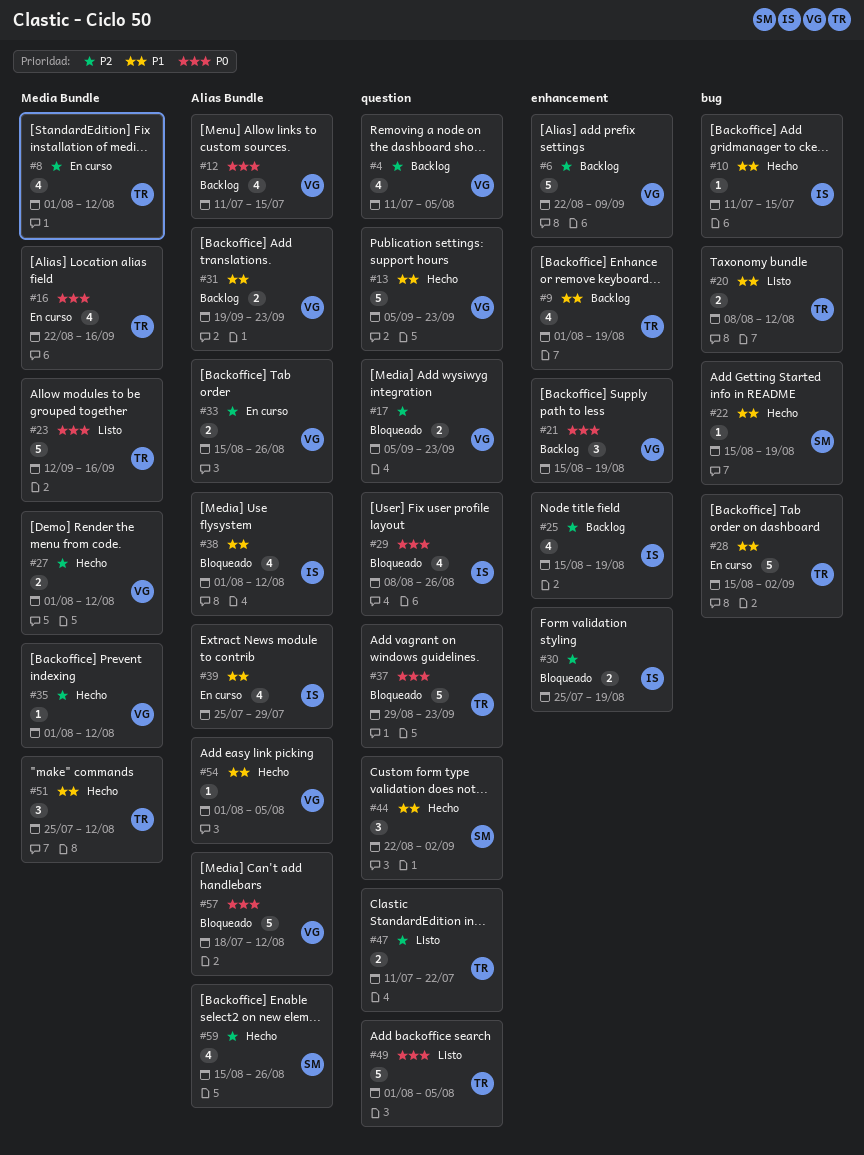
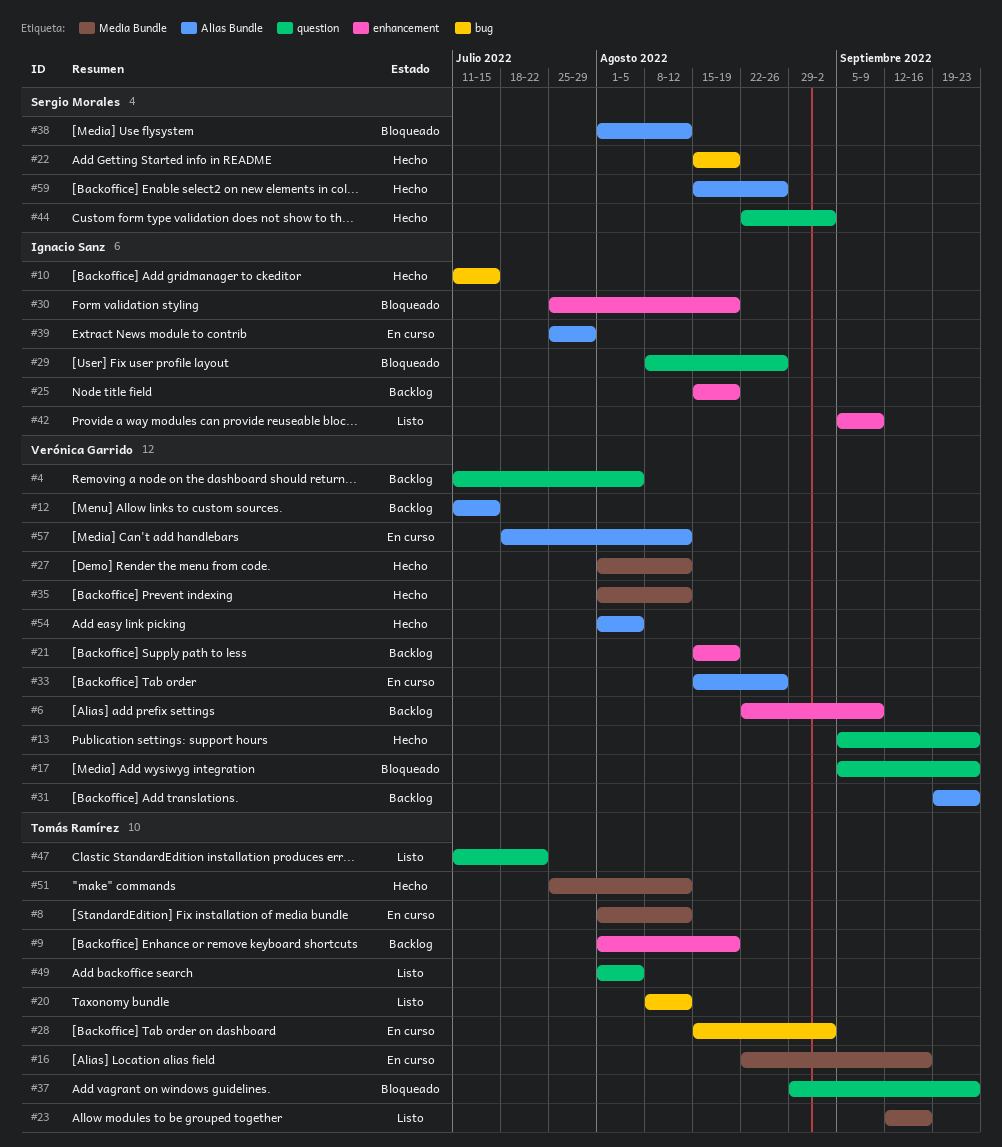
#38, owner: Ignacio Sanz -> Sergio Morales
#42: none -> present
#57, status: Bloqueado -> En curso

